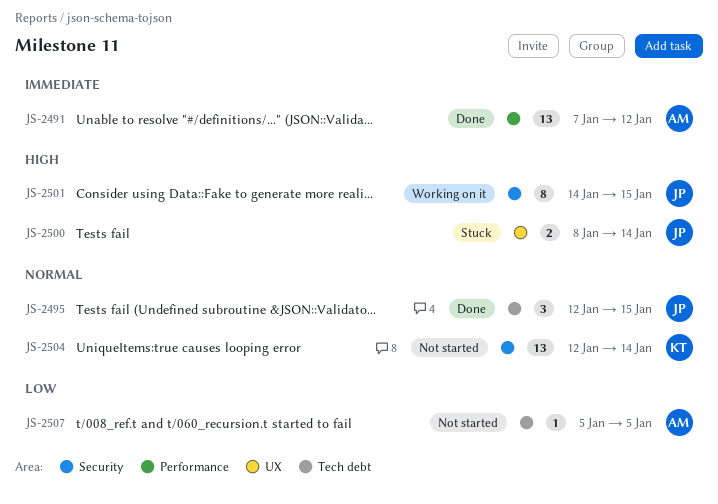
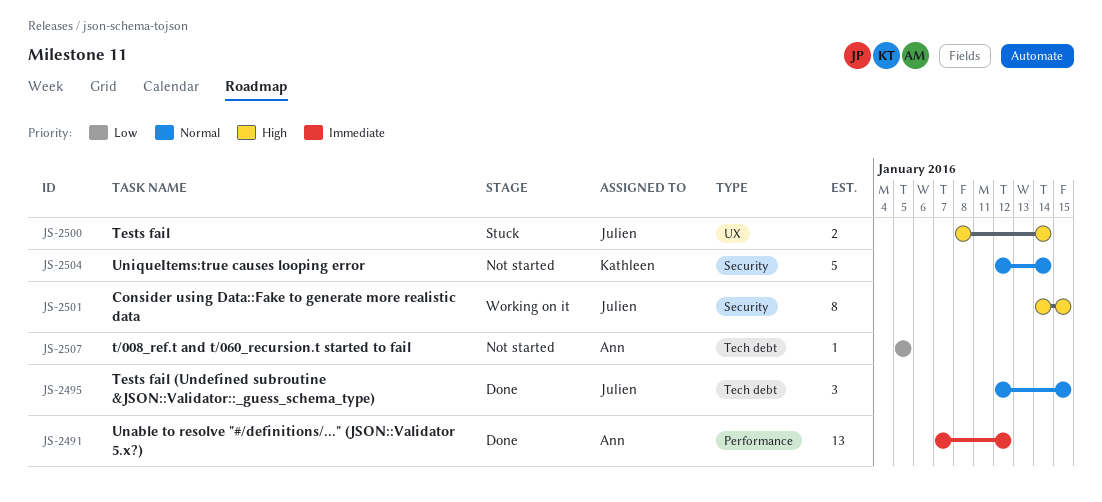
JS-2504, estimate: 13 -> 5

